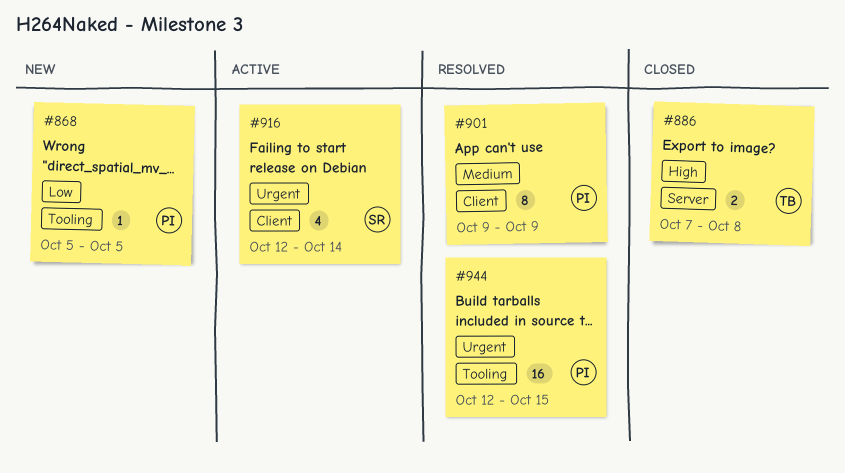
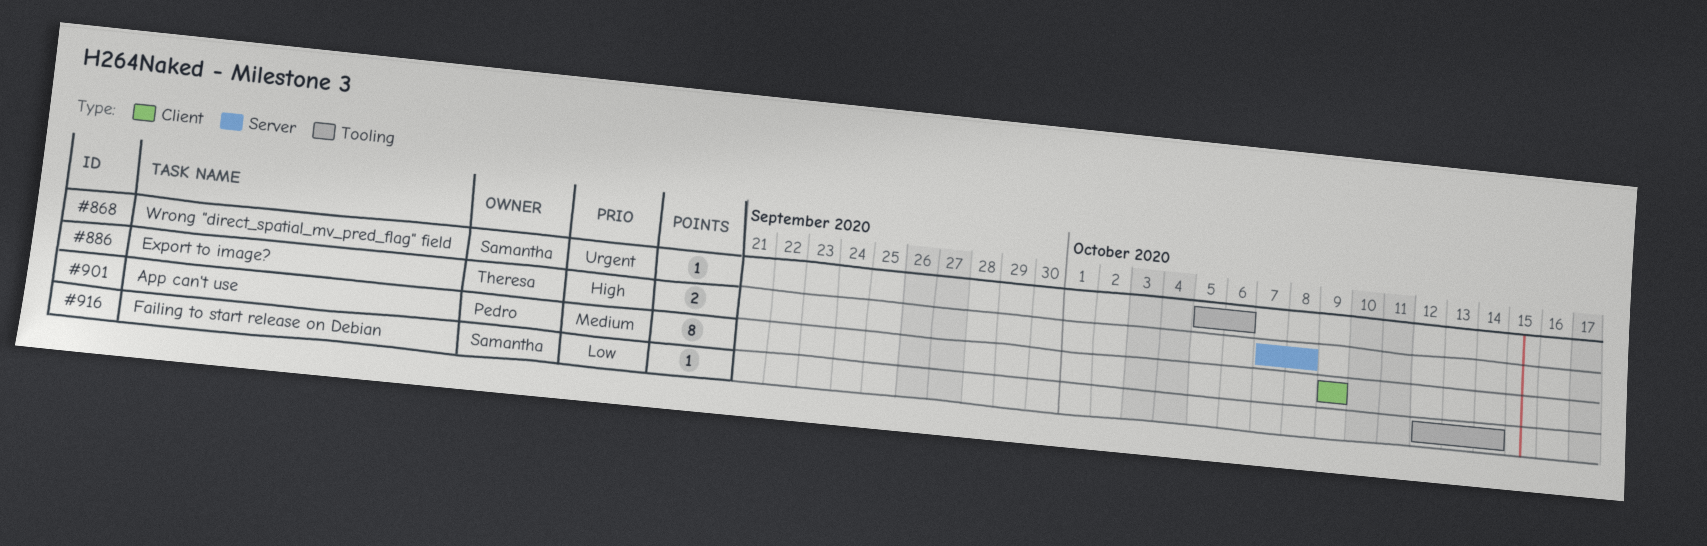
#868, owner: Pedro -> Samantha
#868, priority: Low -> Urgent
#868, due: Oct 5 -> Oct 6
#916, priority: Urgent -> Low
#916, label: Client -> Tooling
#916, estimate: 4 -> 1
#944: present -> none

